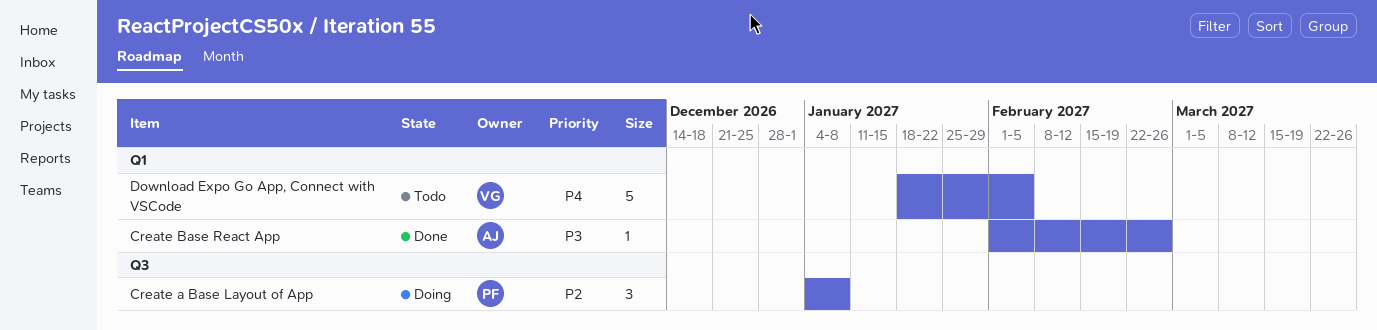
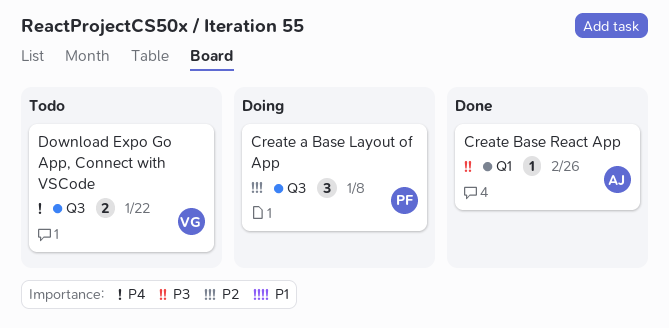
Download Expo Go App, Connect with VSCode, label: Q1 -> Q3
Download Expo Go App, Connect with VSCode, estimate: 5 -> 2
Download Expo Go App, Connect with VSCode, due: Feb 5 -> Jan 22

